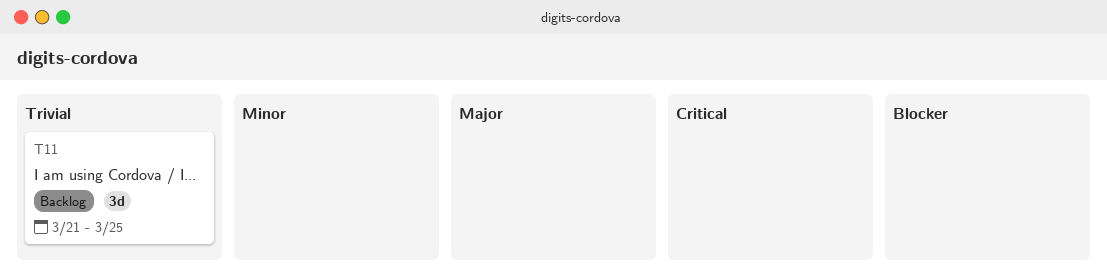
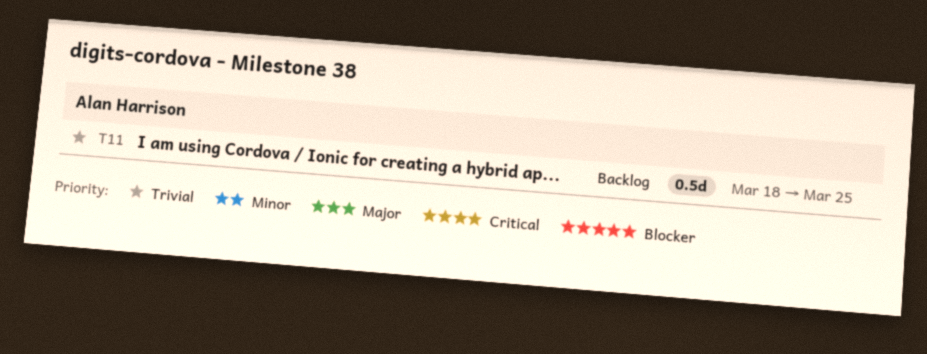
T11, estimate: 3d -> 0.5d
T11, start: Mar 21 -> Mar 18

